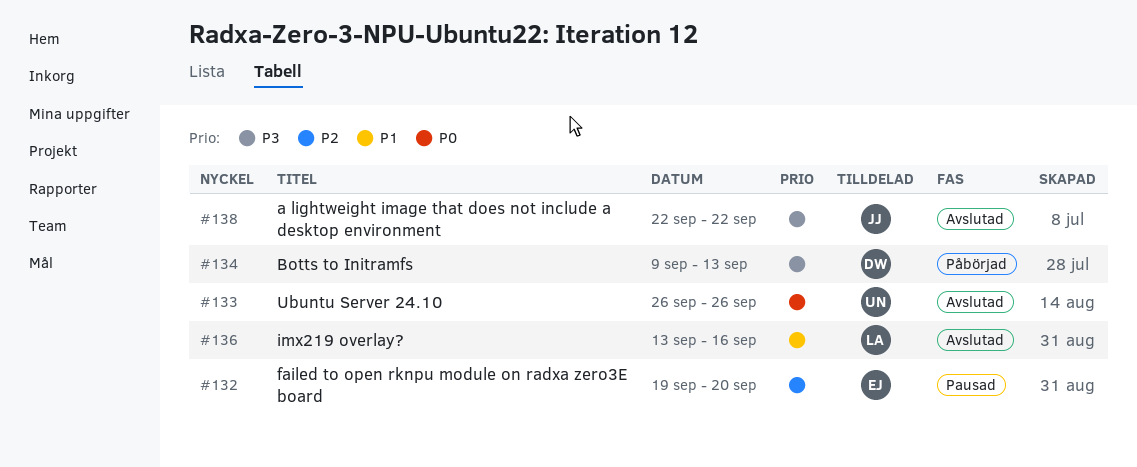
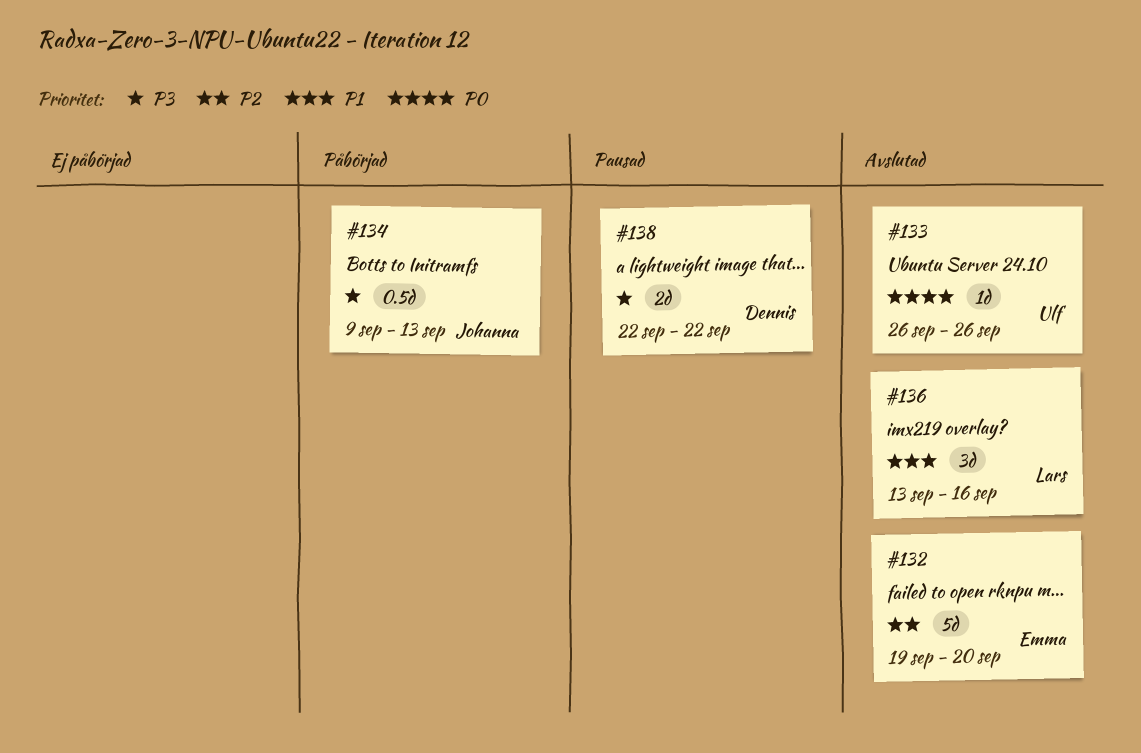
#132, status: Pausad -> Avslutad
#134, owner: Dennis -> Johanna
#138, status: Avslutad -> Pausad
#138, owner: Johanna -> Dennis

